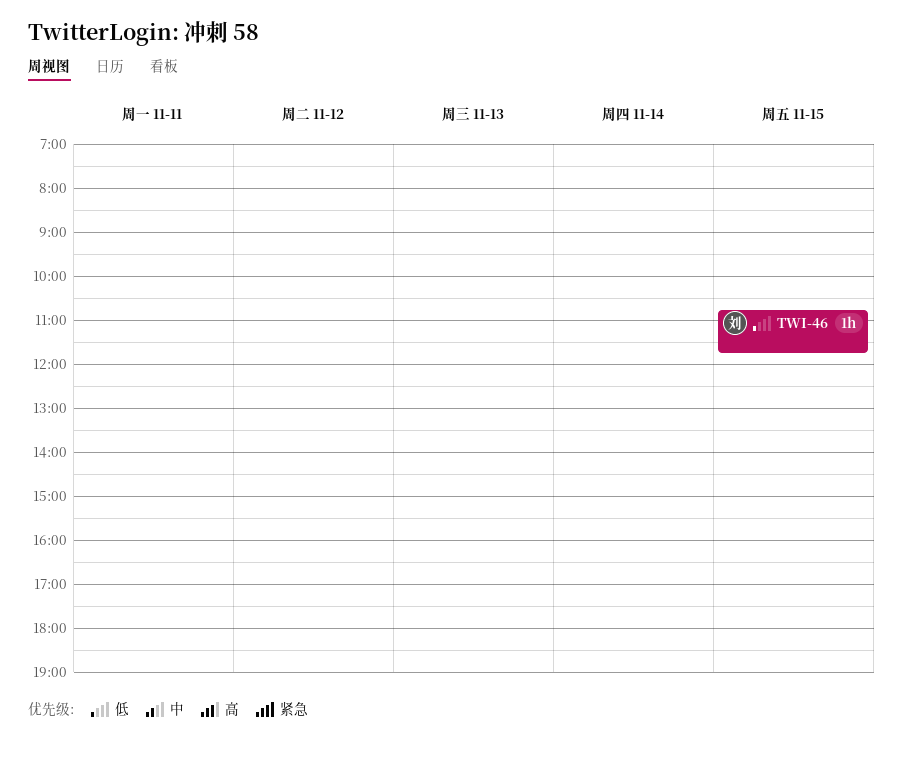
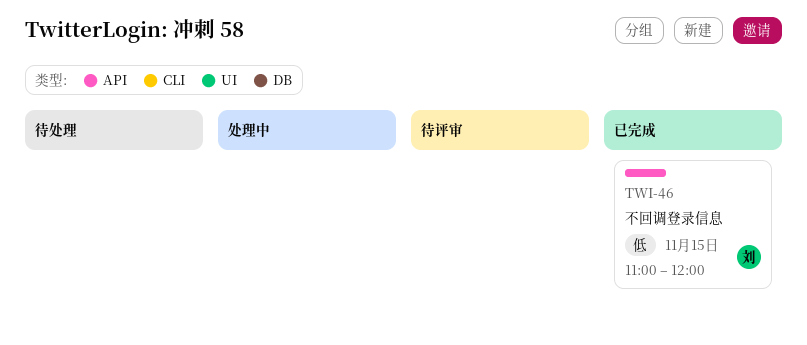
TWI-46, begins: 10:45 -> 11:00
TWI-46, ends: 11:45 -> 12:00

